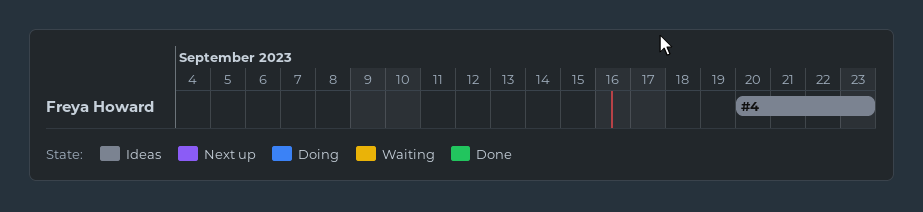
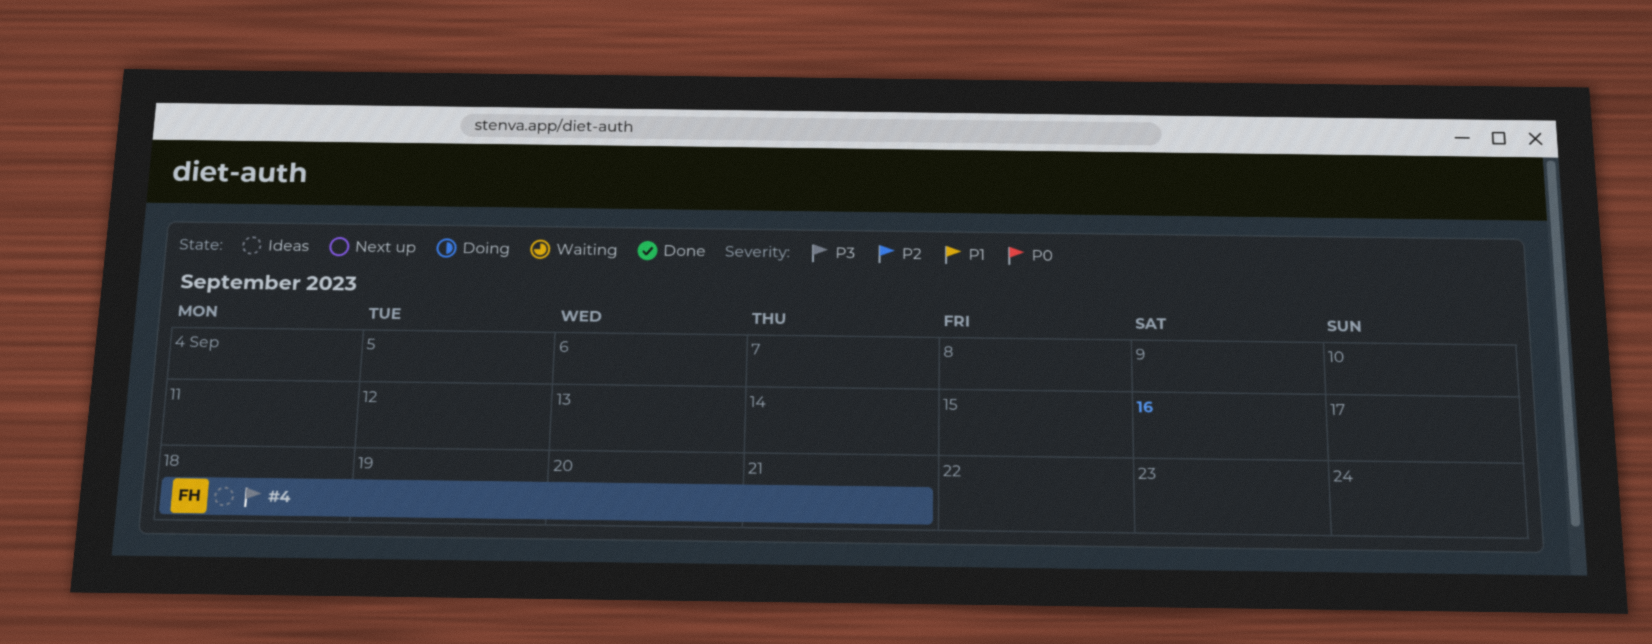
#4, start: Sep 20 -> Sep 18
#4, due: Sep 23 -> Sep 21

